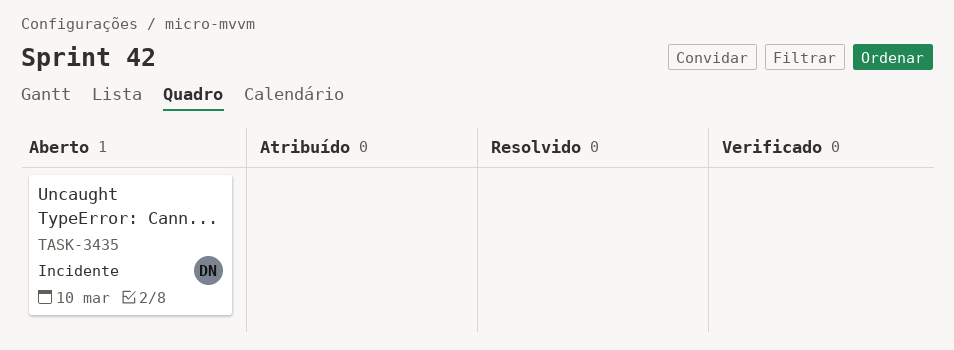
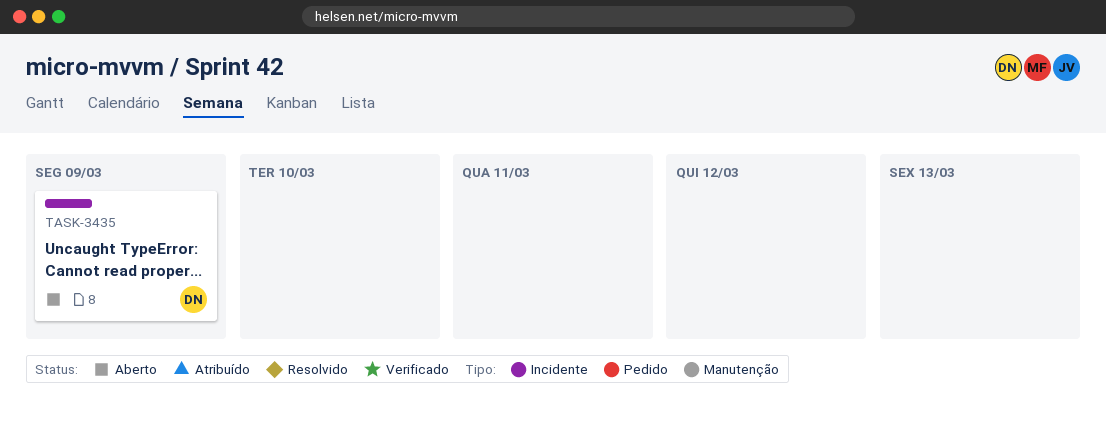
TASK-3435, due: Mar 10 -> Mar 9

